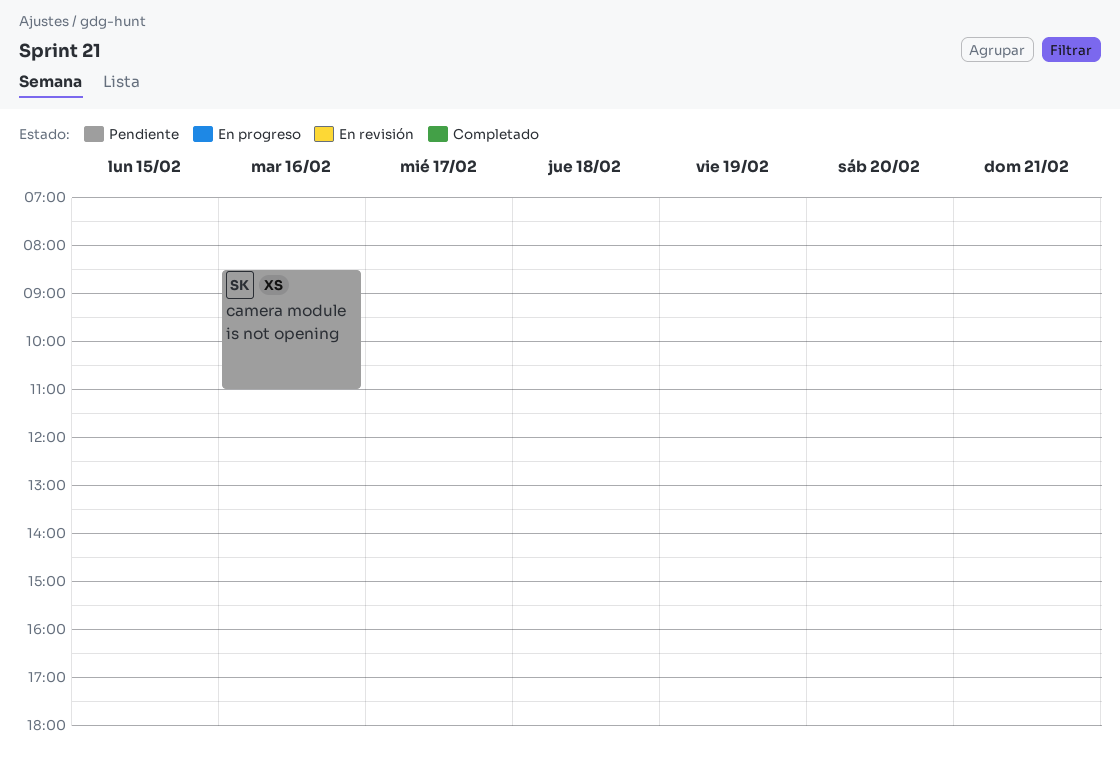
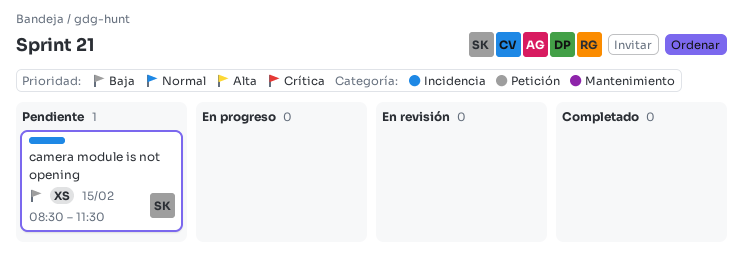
camera module is not opening, day: Feb 16 -> Feb 15
camera module is not opening, ends: 11:00 -> 11:30

